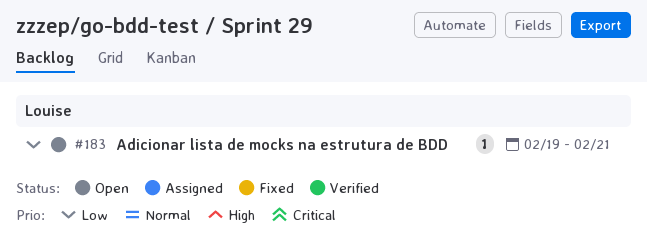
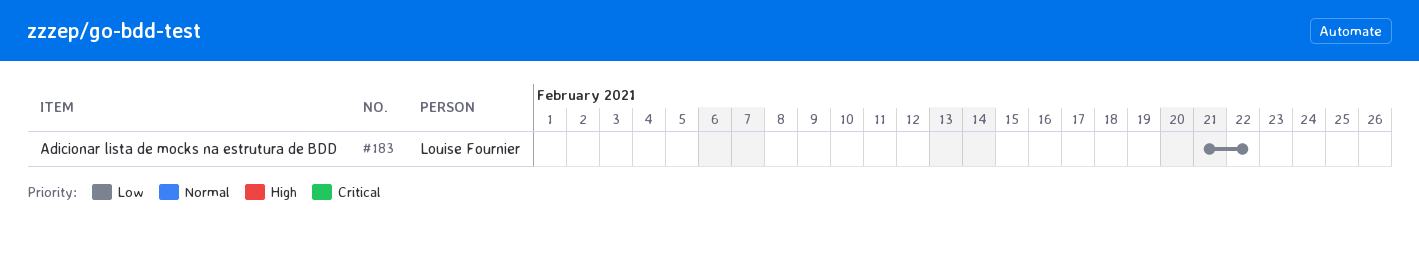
#183, start: Feb 19 -> Feb 21
#183, due: Feb 21 -> Feb 22

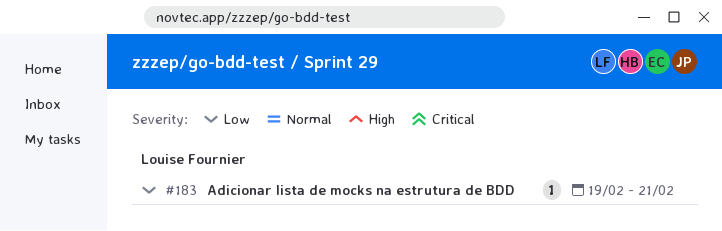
#183, start: Feb 21 -> Feb 19
#183, due: Feb 22 -> Feb 21

